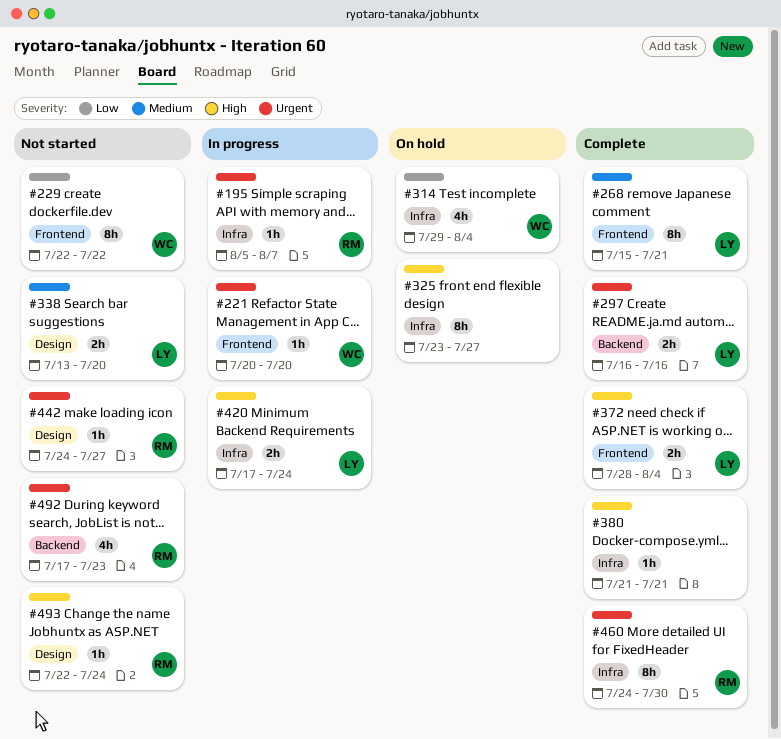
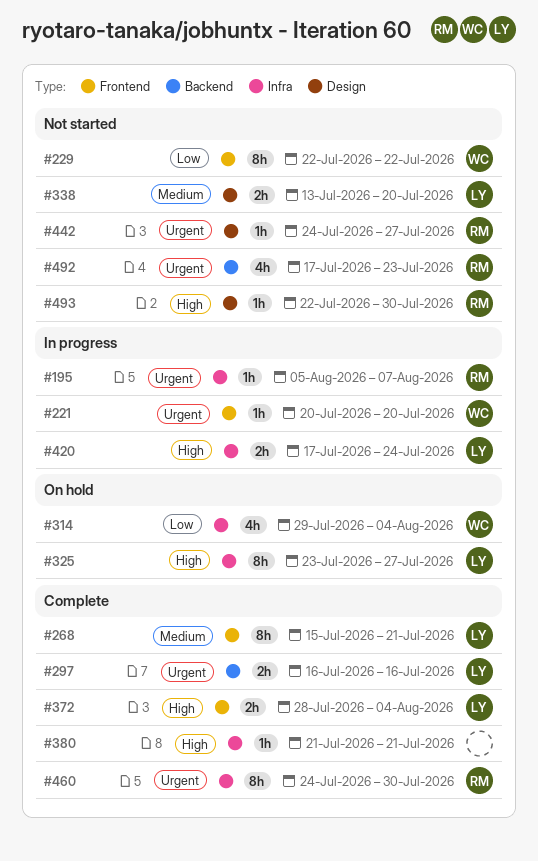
#325, owner: none -> LY
#493, due: Jul 24 -> Jul 30

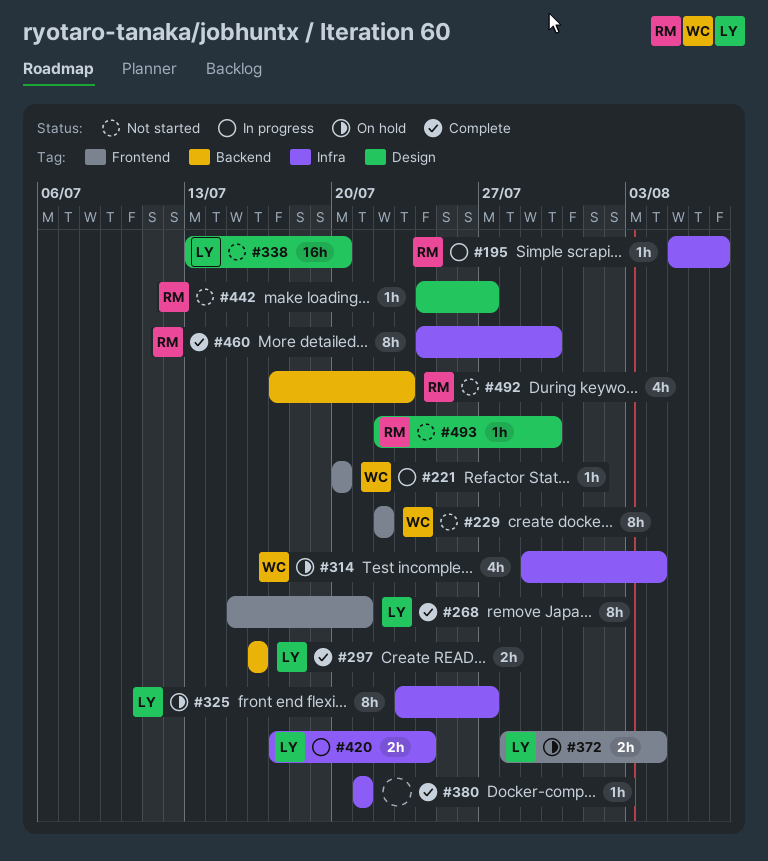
#338, estimate: 2h -> 16h
#372, status: Complete -> On hold

